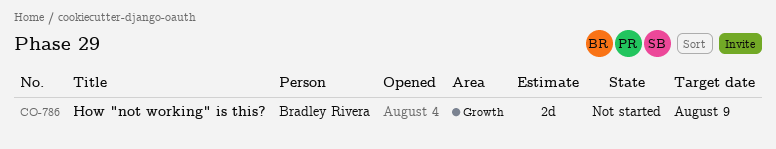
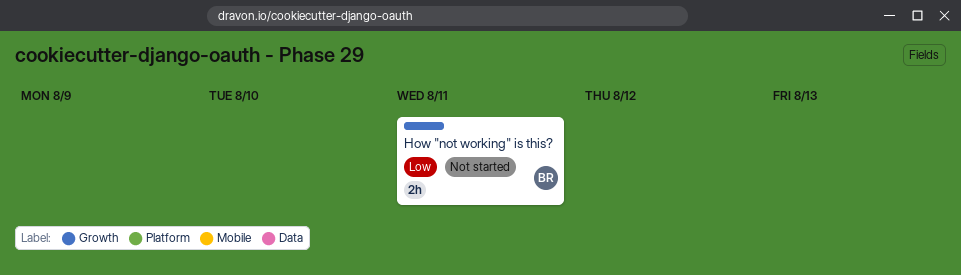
How "not working" is this?, estimate: 2d -> 2h
How "not working" is this?, due: Aug 9 -> Aug 11

